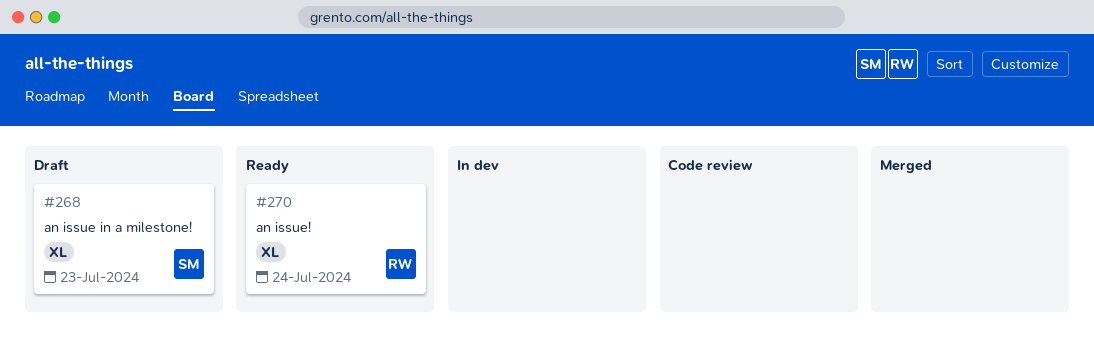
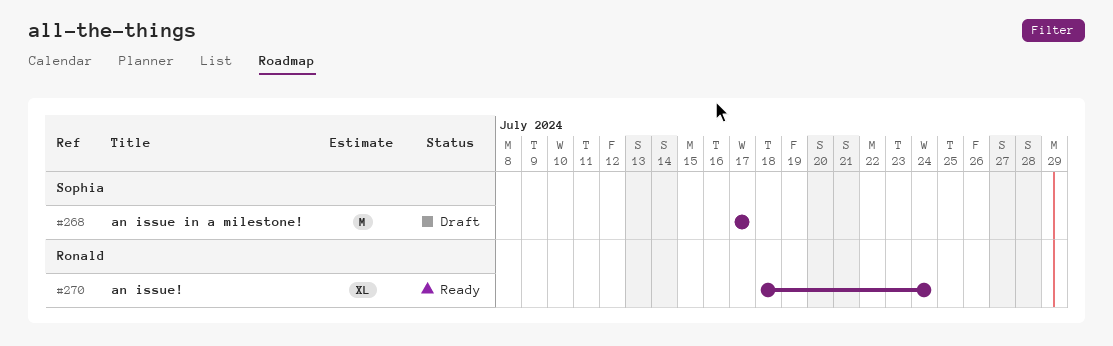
#268, estimate: XL -> M
#268, due: Jul 23 -> Jul 17

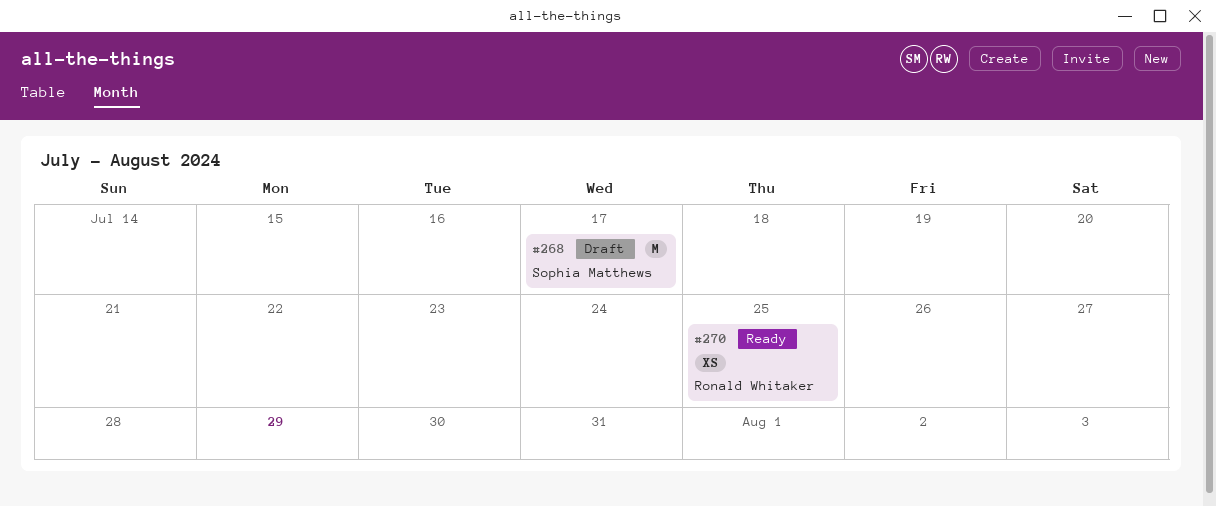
#270, estimate: XL -> XS
#270, due: Jul 24 -> Jul 25

